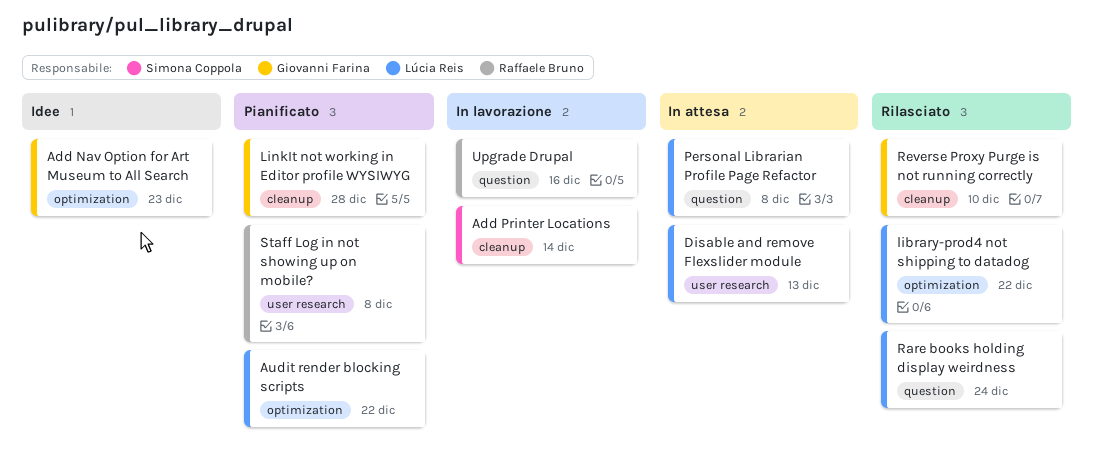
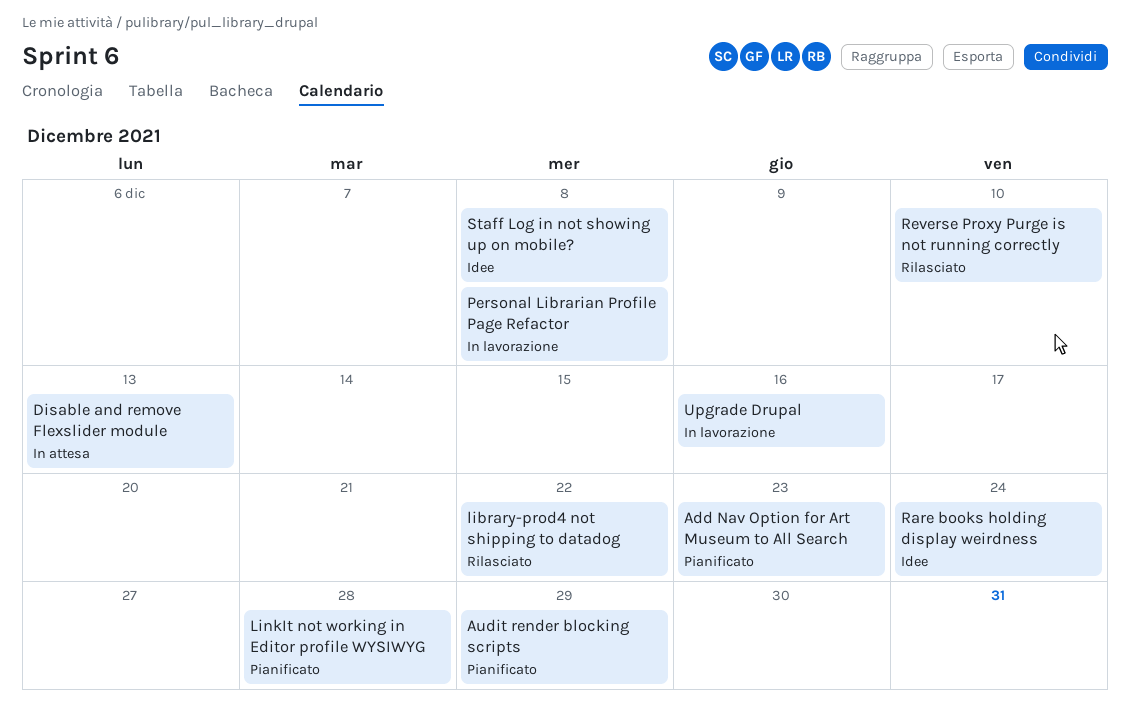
Add Nav Option for Art Museum to All Search, status: Idee -> Pianificato
Add Printer Locations: present -> none
Audit render blocking scripts, due: Dec 22 -> Dec 29
Personal Librarian Profile Page Refactor, status: In attesa -> In lavorazione
Rare books holding display weirdness, status: Rilasciato -> Idee
Staff Log in not showing up on mobile?, status: Pianificato -> Idee

